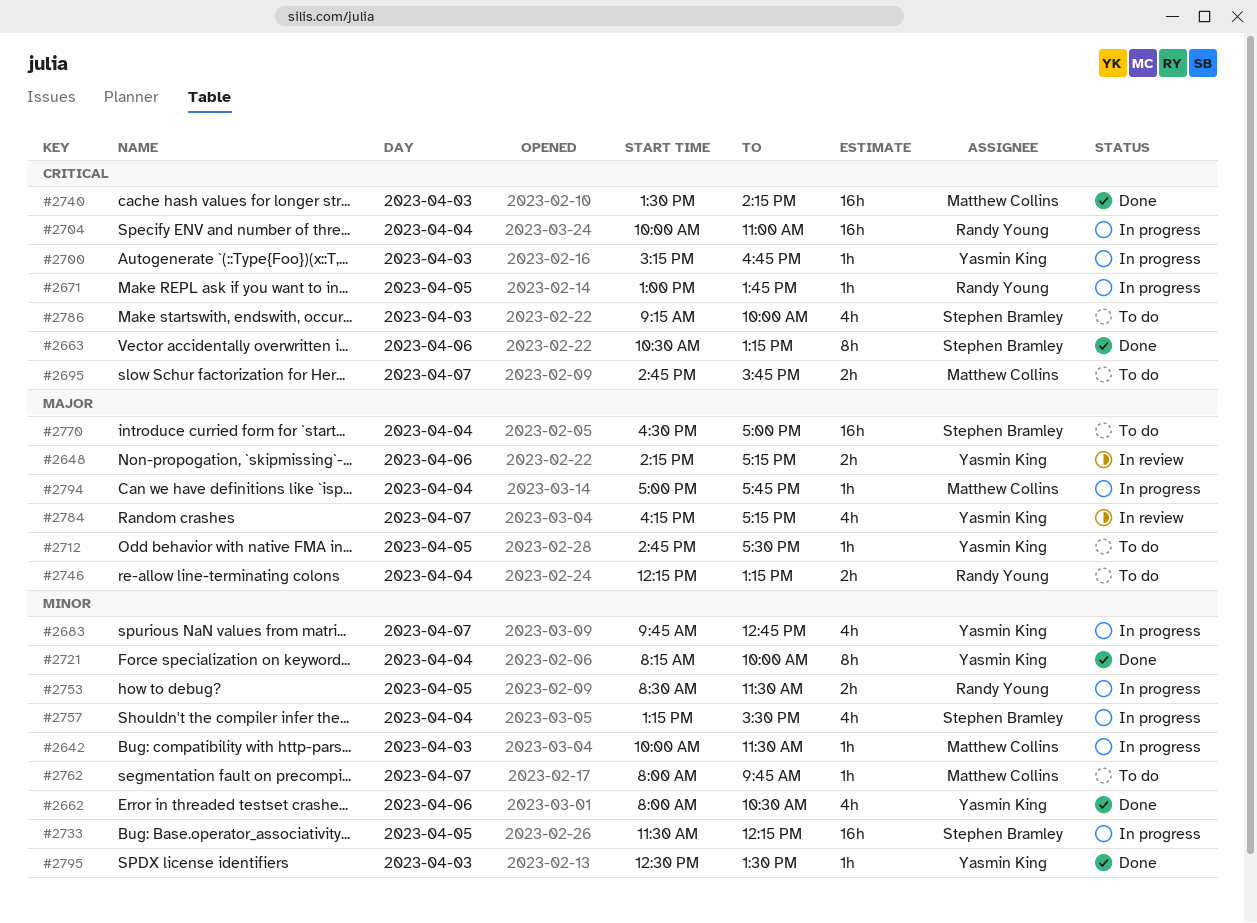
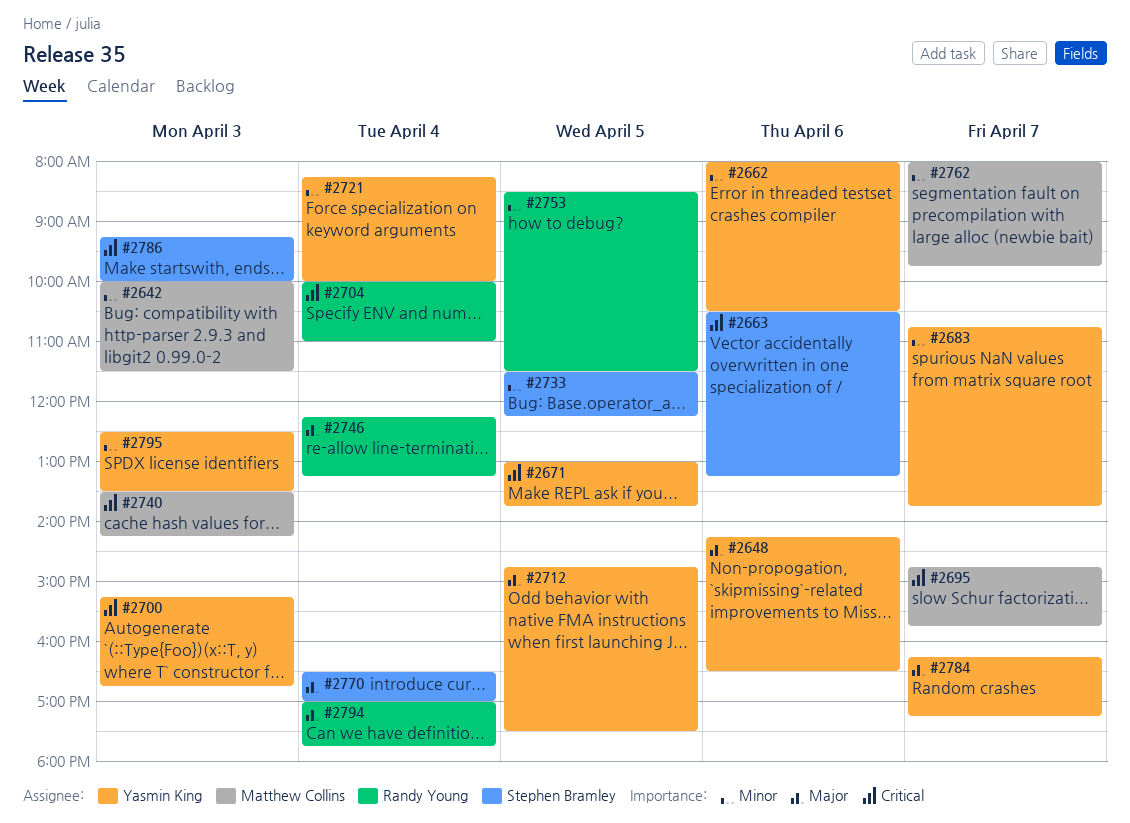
#2648, ends: 17:15 -> 16:30
#2671, owner: Randy Young -> Yasmin King
#2683, begins: 09:45 -> 10:45
#2683, ends: 12:45 -> 13:45
#2757: present -> none
#2794, owner: Matthew Collins -> Randy Young

